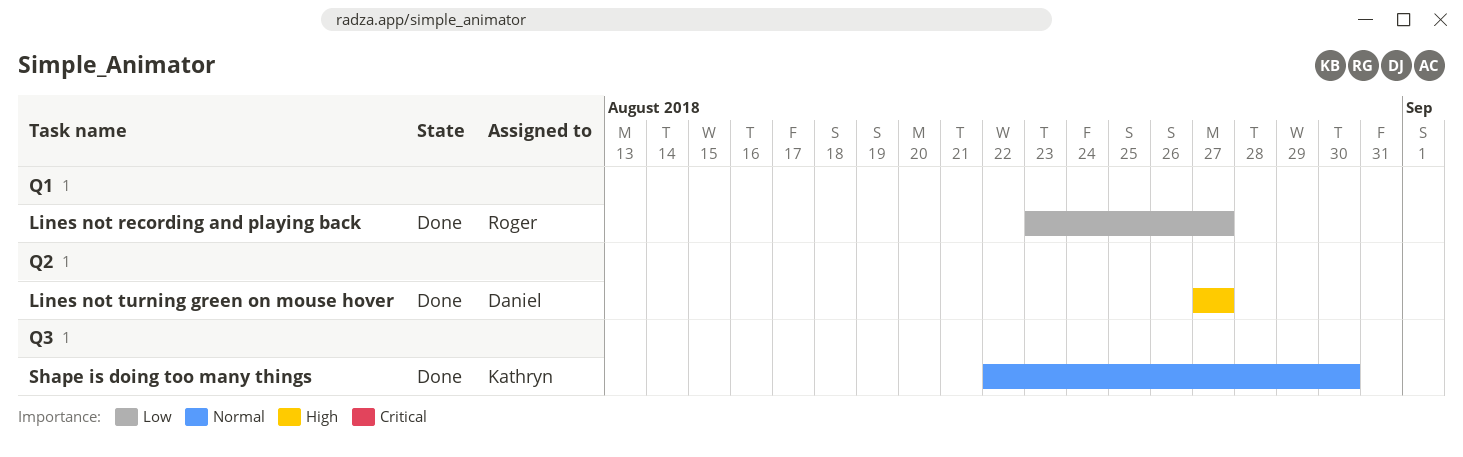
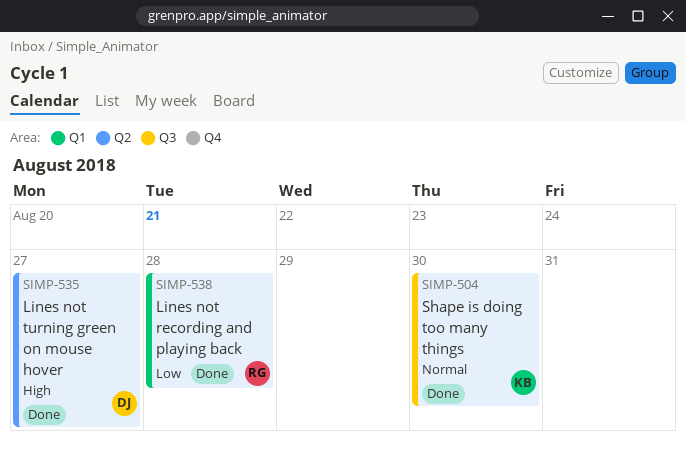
Lines not recording and playing back, due: Aug 27 -> Aug 28

